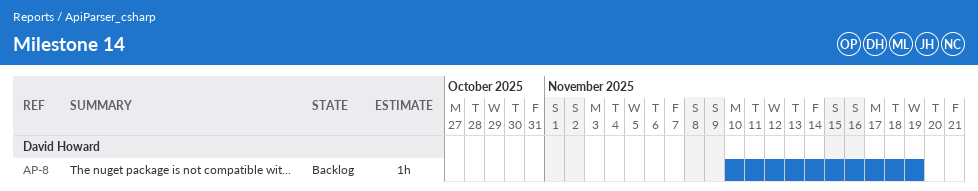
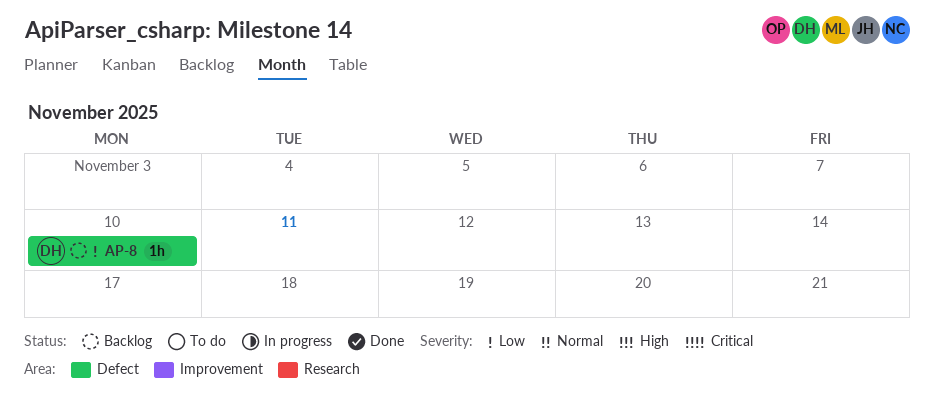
AP-8, due: Nov 19 -> Nov 10

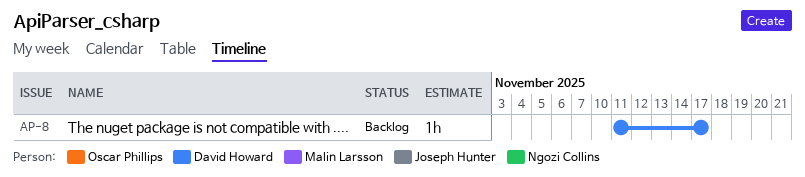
AP-8, start: Nov 10 -> Nov 11
AP-8, due: Nov 10 -> Nov 17

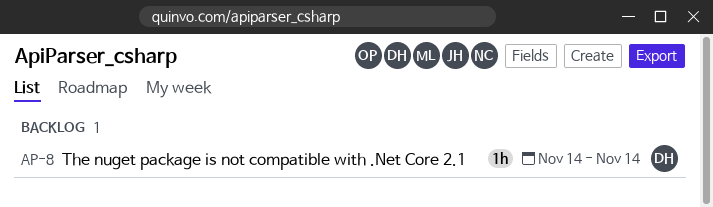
AP-8, start: Nov 11 -> Nov 14
AP-8, due: Nov 17 -> Nov 14

